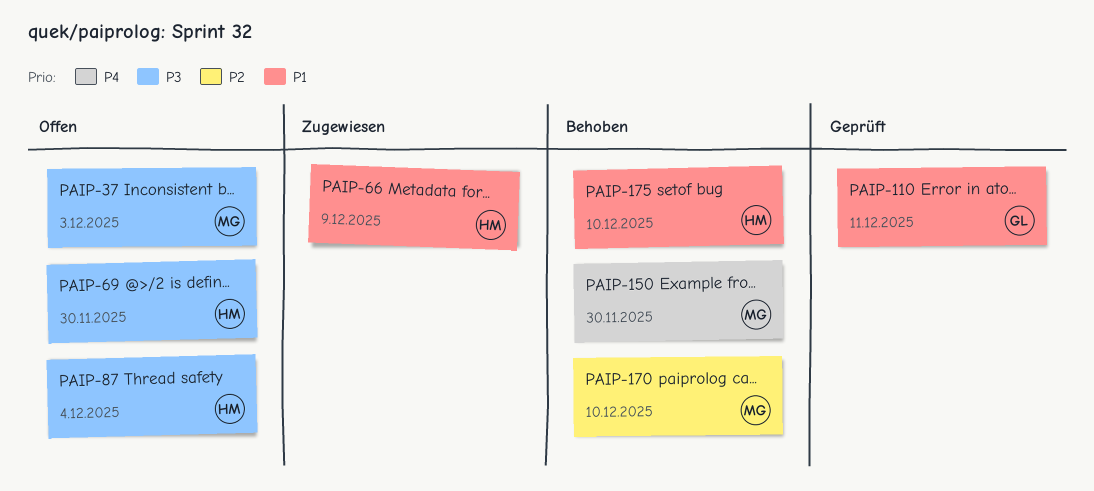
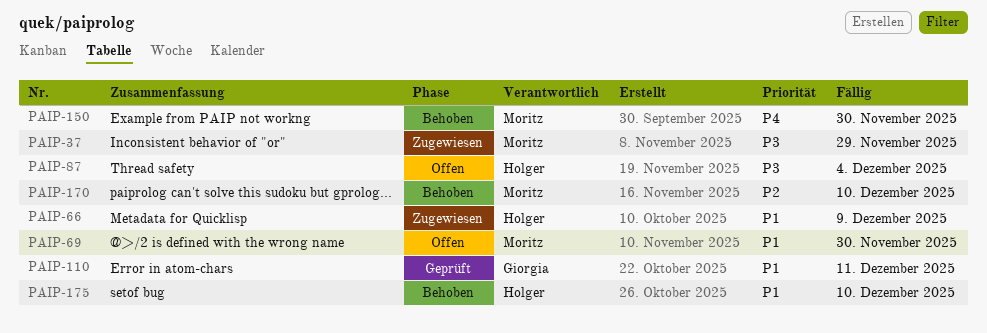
PAIP-37, status: Offen -> Zugewiesen
PAIP-37, due: Dec 3 -> Nov 29
PAIP-69, owner: Holger -> Moritz
PAIP-69, priority: P3 -> P1

